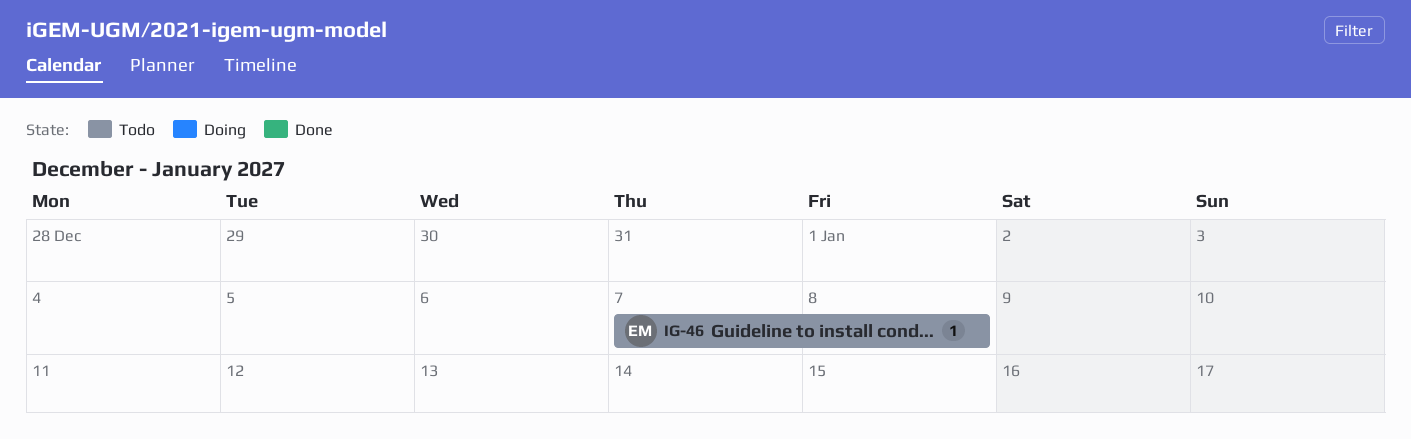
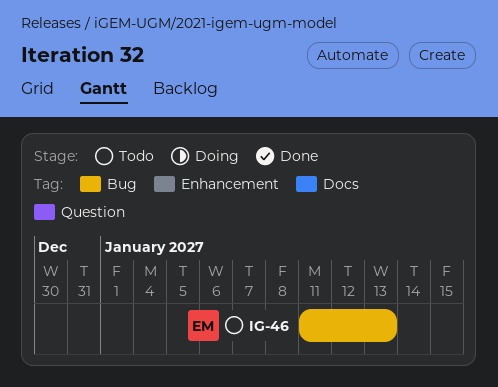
IG-46, start: Jan 7 -> Jan 11
IG-46, due: Jan 8 -> Jan 13

